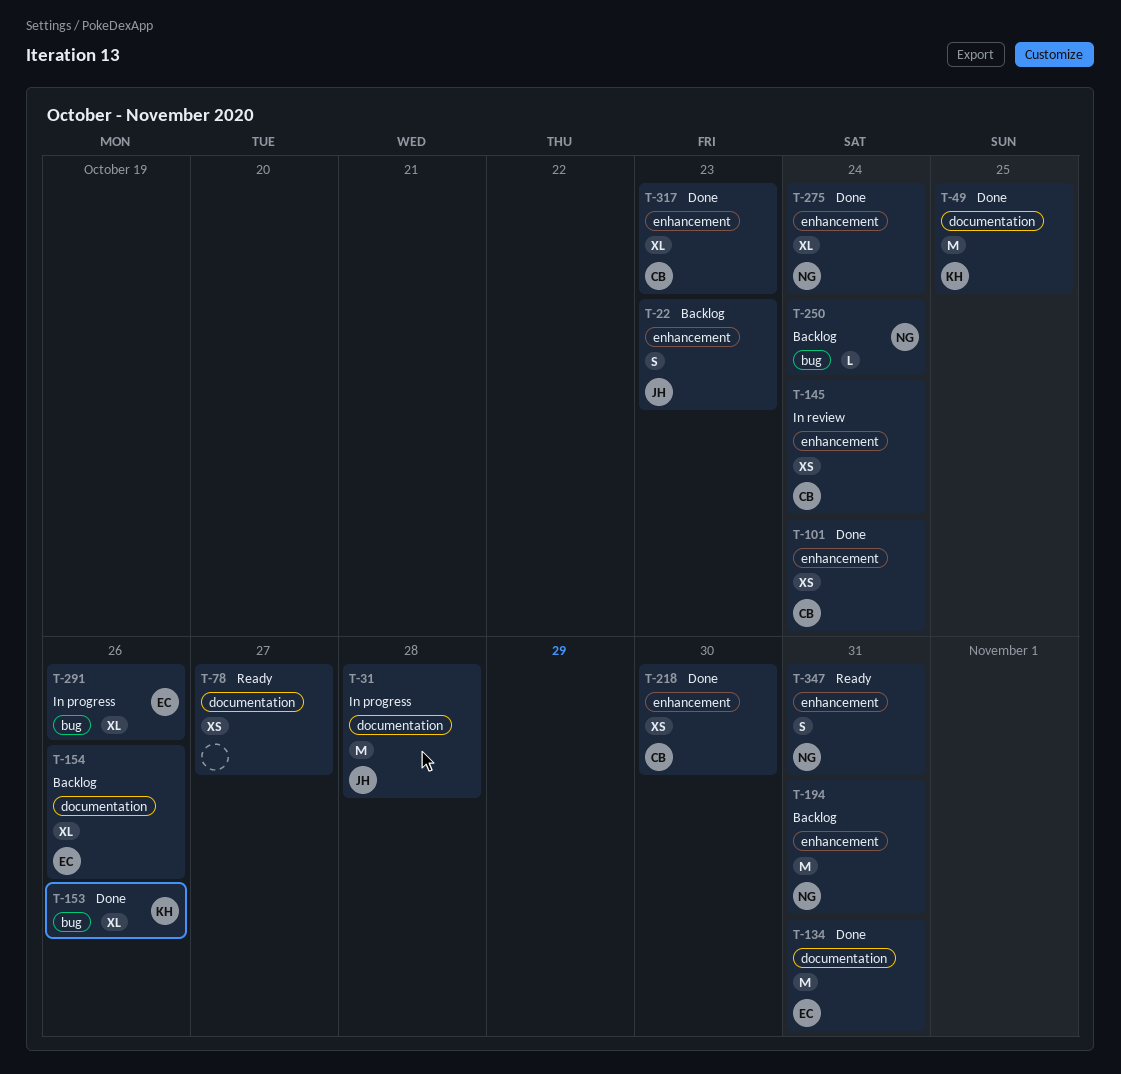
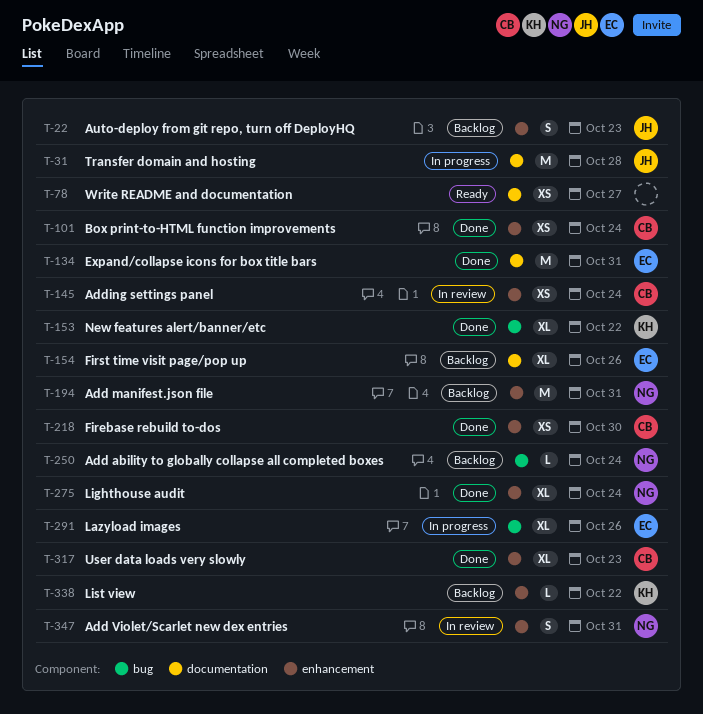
T-49: present -> none
T-153, due: Oct 26 -> Oct 22
T-338: none -> present
T-347, status: Ready -> In review

